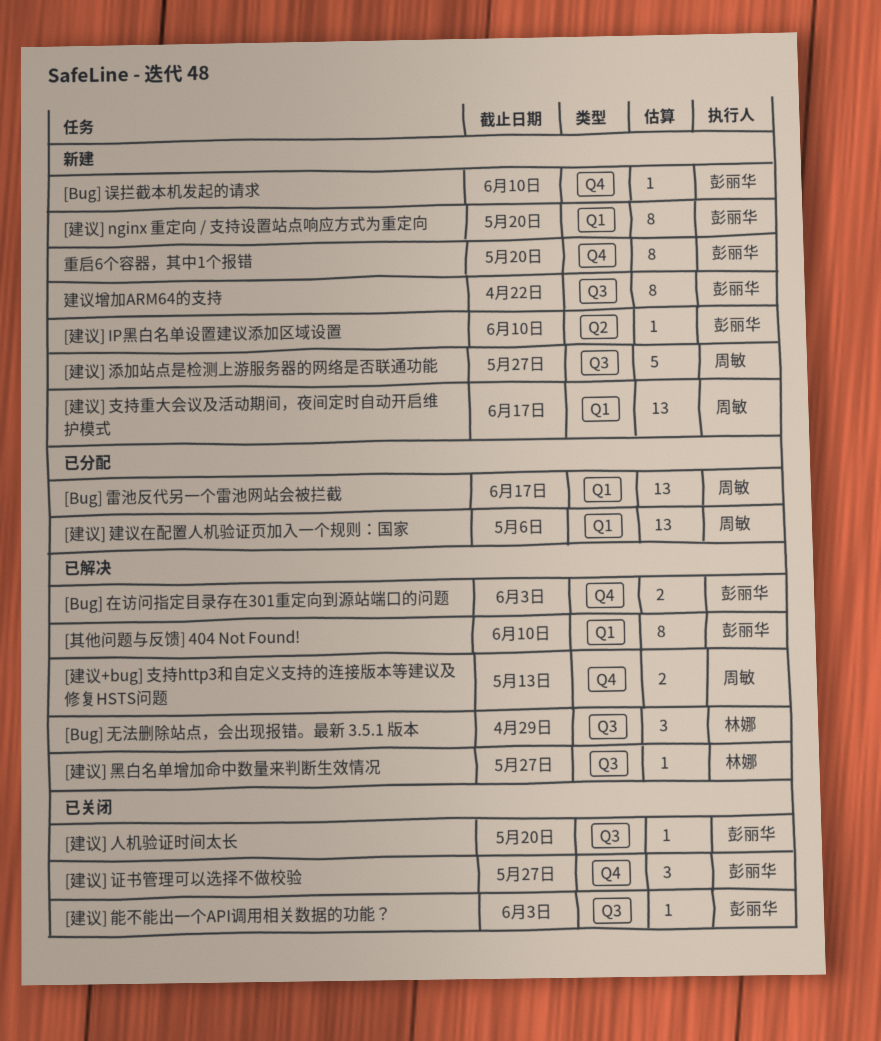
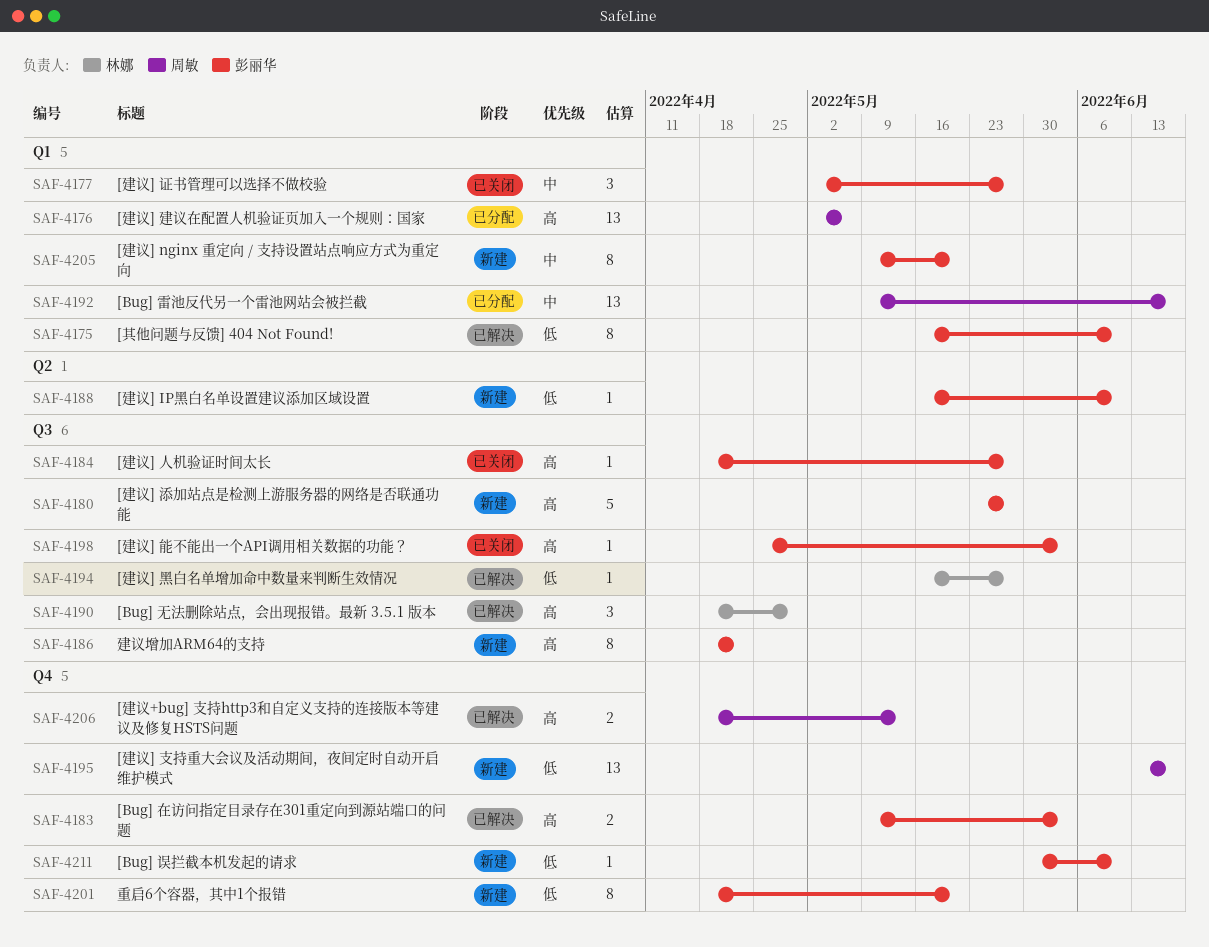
[建议] 人机验证时间太长, due: May 20 -> May 27
[建议] 支持重大会议及活动期间，夜间定时自动开启维护模式, label: Q1 -> Q4
[建议] 添加站点是检测上游服务器的网络是否联通功能, owner: 周敏 -> 彭丽华
[建议] 证书管理可以选择不做校验, label: Q4 -> Q1

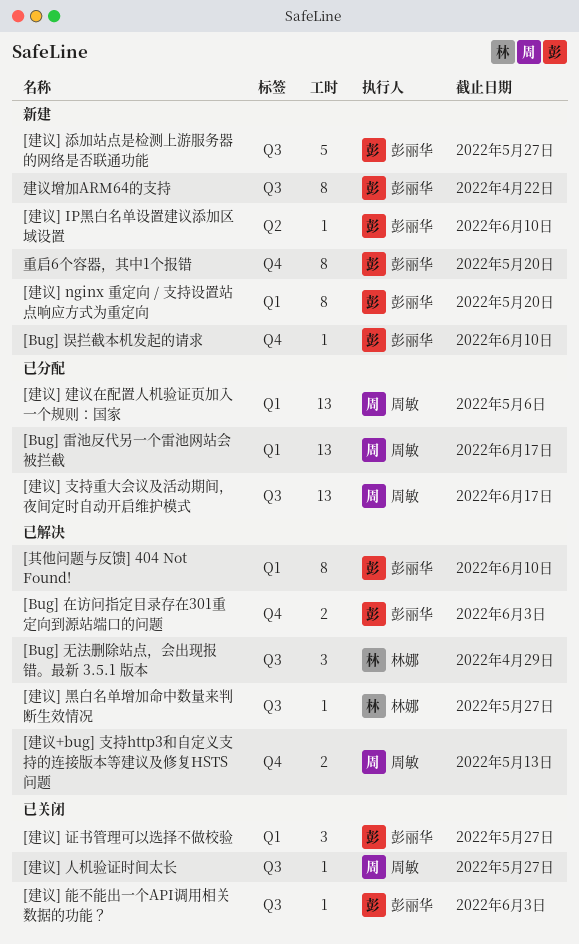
[建议] 人机验证时间太长, owner: 彭丽华 -> 周敏
[建议] 支持重大会议及活动期间，夜间定时自动开启维护模式, status: 新建 -> 已分配
[建议] 支持重大会议及活动期间，夜间定时自动开启维护模式, label: Q4 -> Q3

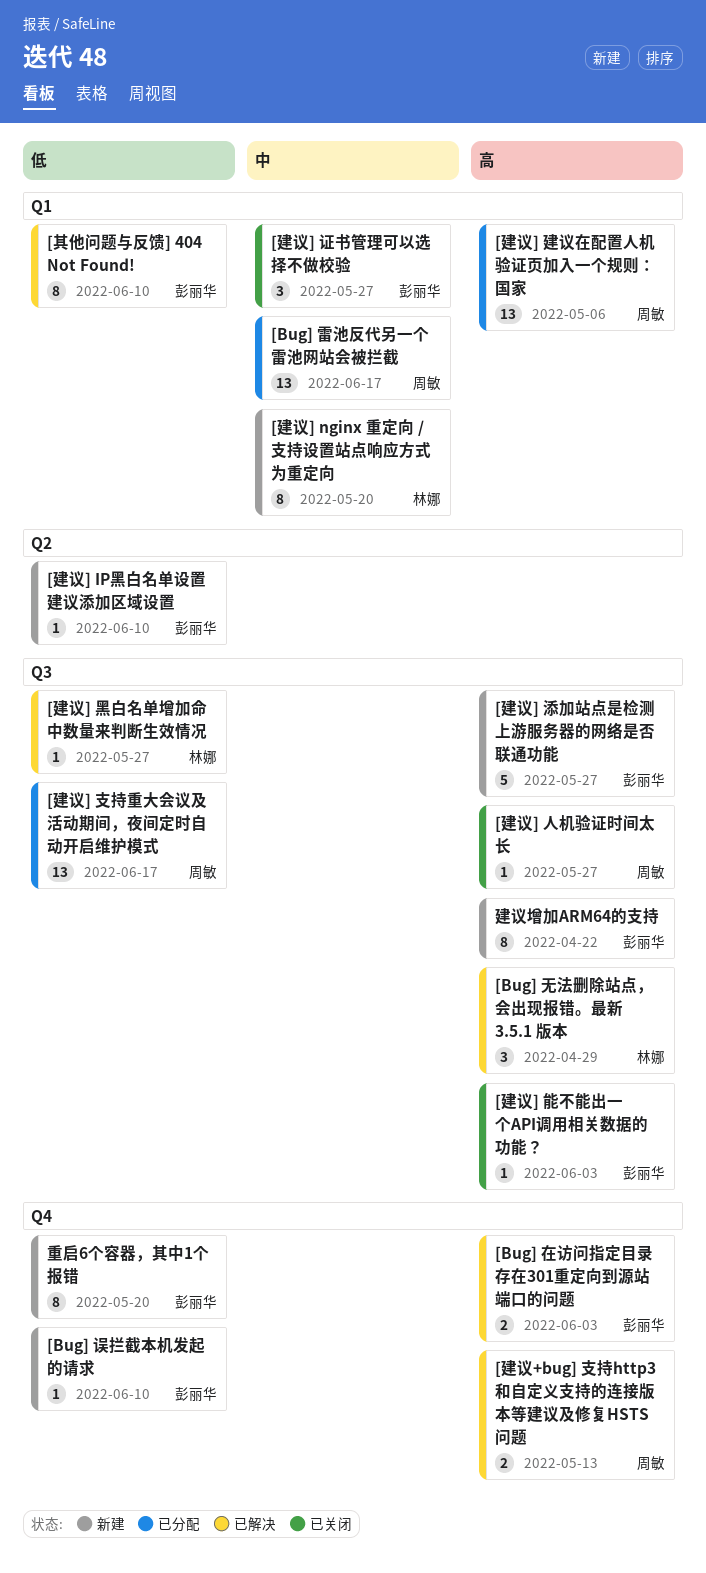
[建议] nginx 重定向 / 支持设置站点响应方式为重定向, owner: 彭丽华 -> 林娜

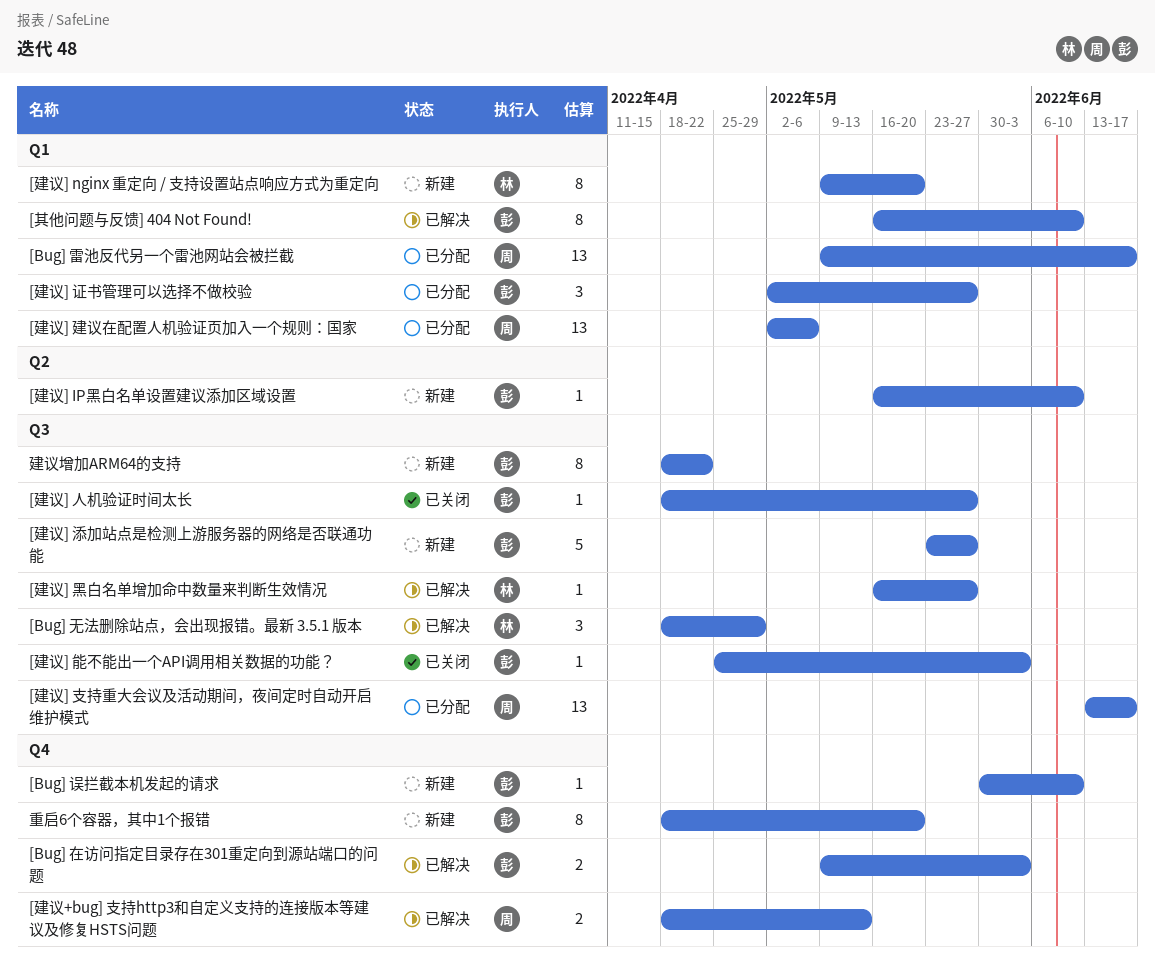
[建议] 人机验证时间太长, owner: 周敏 -> 彭丽华
[建议] 证书管理可以选择不做校验, status: 已关闭 -> 已分配

